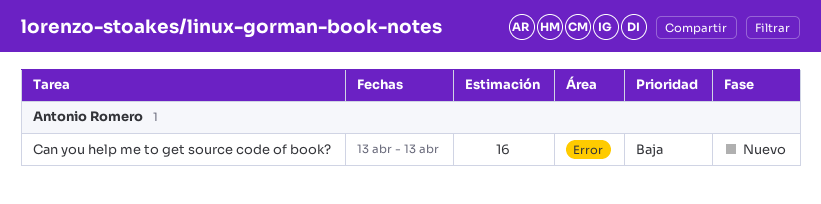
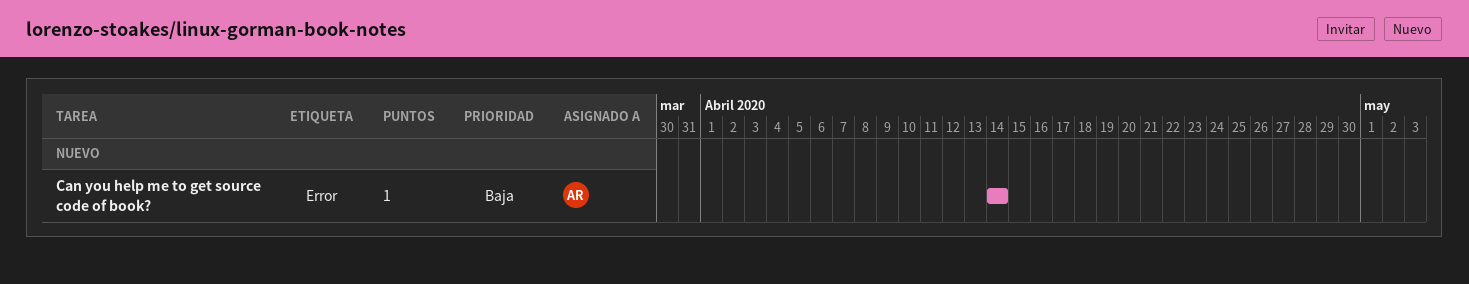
Can you help me to get source code of book?, estimate: 16 -> 1
Can you help me to get source code of book?, start: Apr 13 -> Apr 14
Can you help me to get source code of book?, due: Apr 13 -> Apr 14

